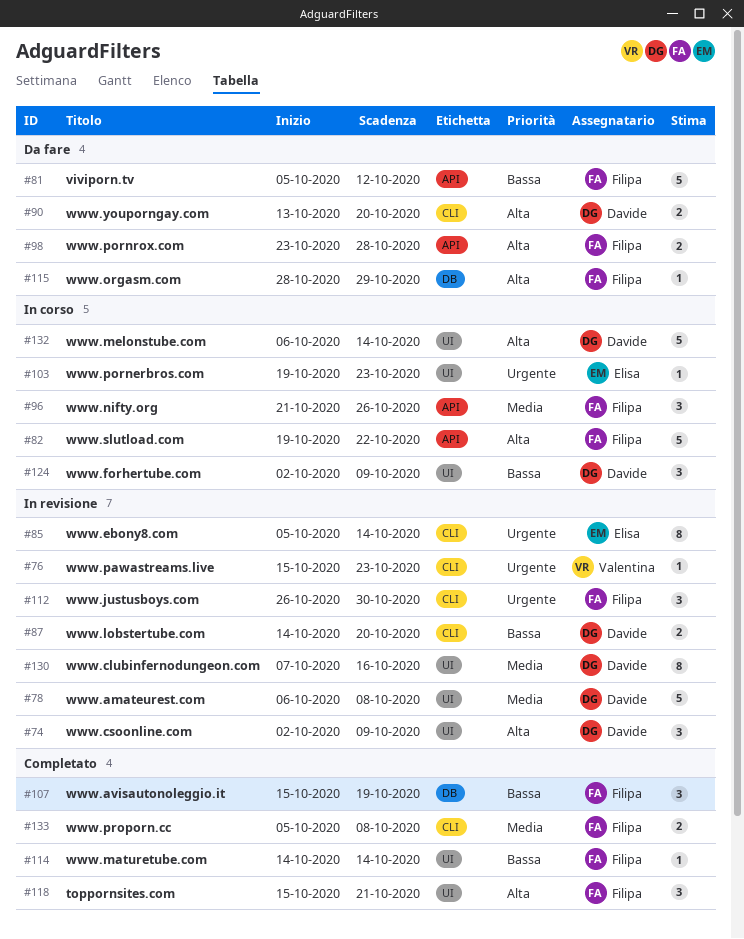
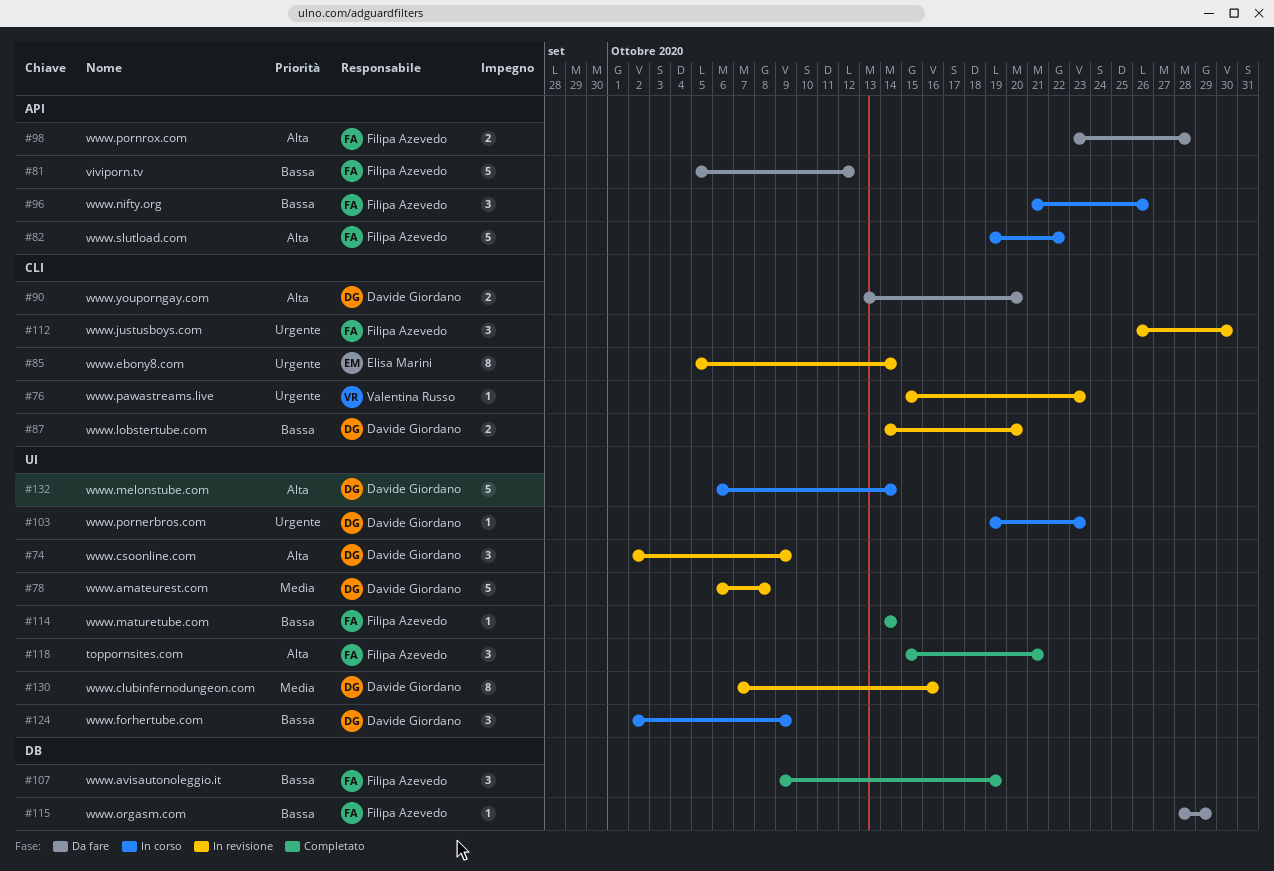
#96, priority: Media -> Bassa
#103, owner: Elisa Marini -> Davide Giordano
#107, start: Oct 15 -> Oct 9
#115, priority: Alta -> Bassa
#133: present -> none

